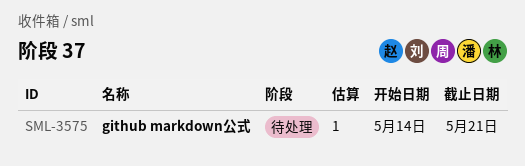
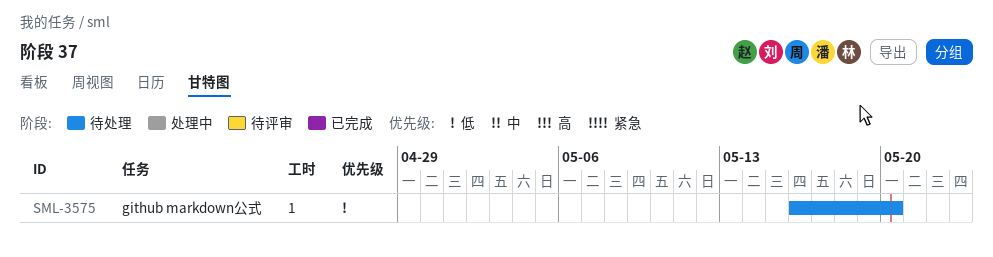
SML-3575, start: May 14 -> May 16
SML-3575, due: May 21 -> May 20

